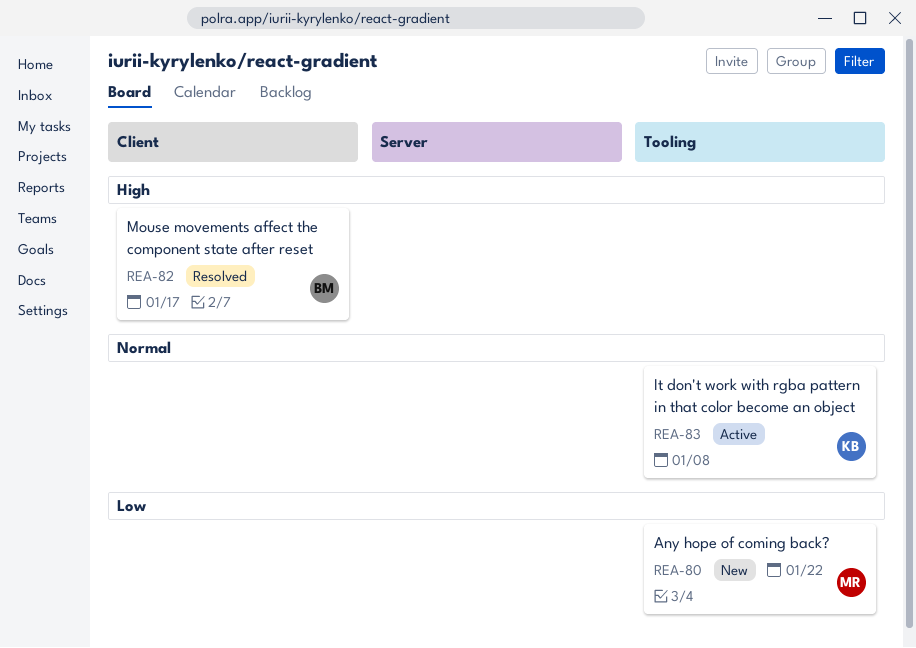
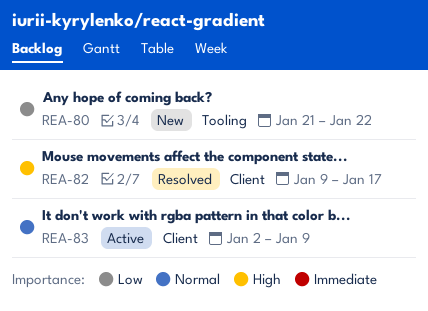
REA-83, label: Tooling -> Client
REA-83, due: Jan 8 -> Jan 9

